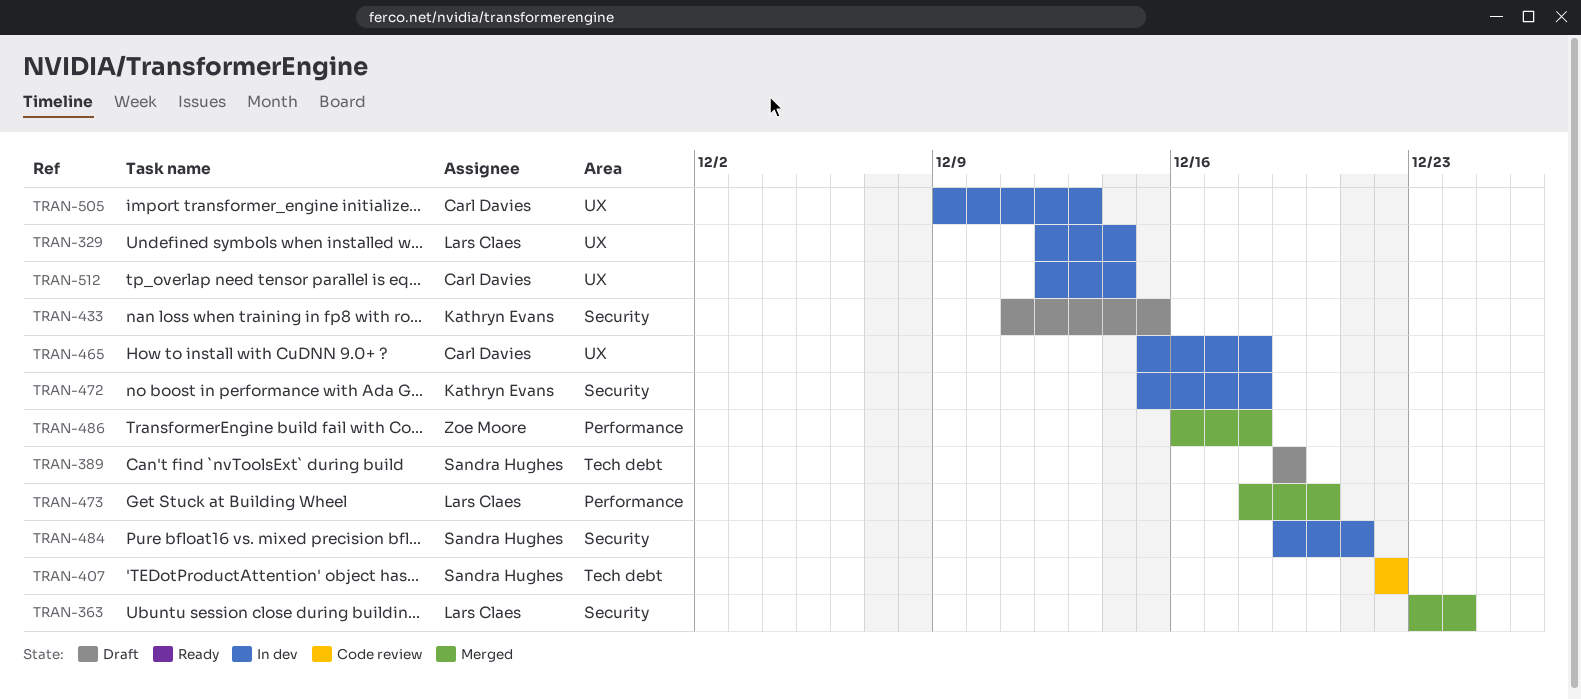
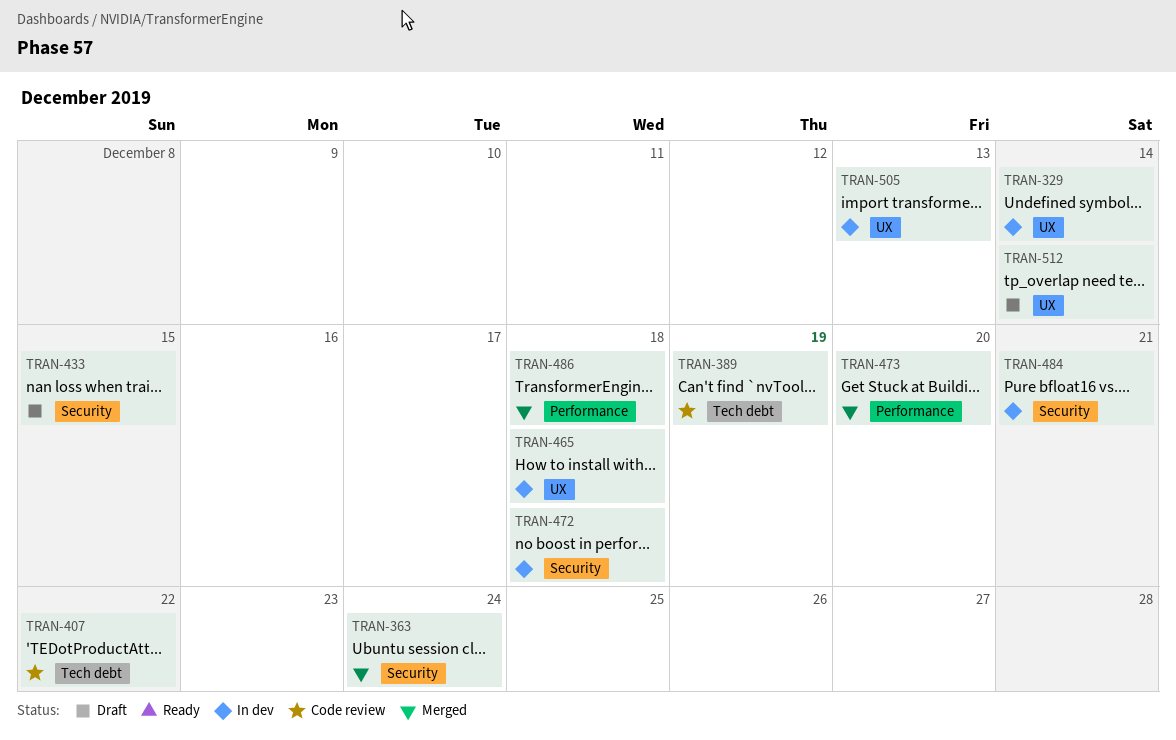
TRAN-389, status: Draft -> Code review
TRAN-512, status: In dev -> Draft

